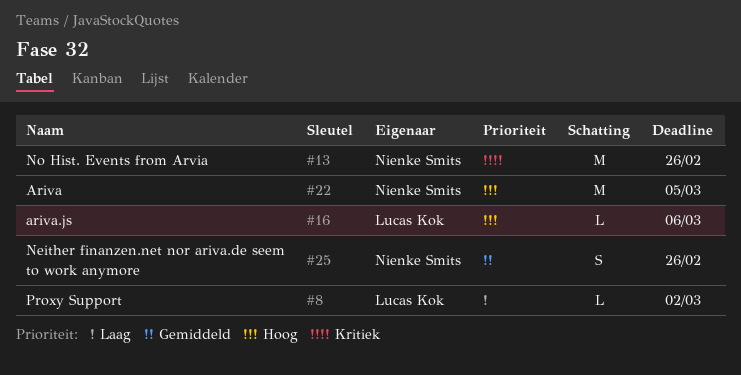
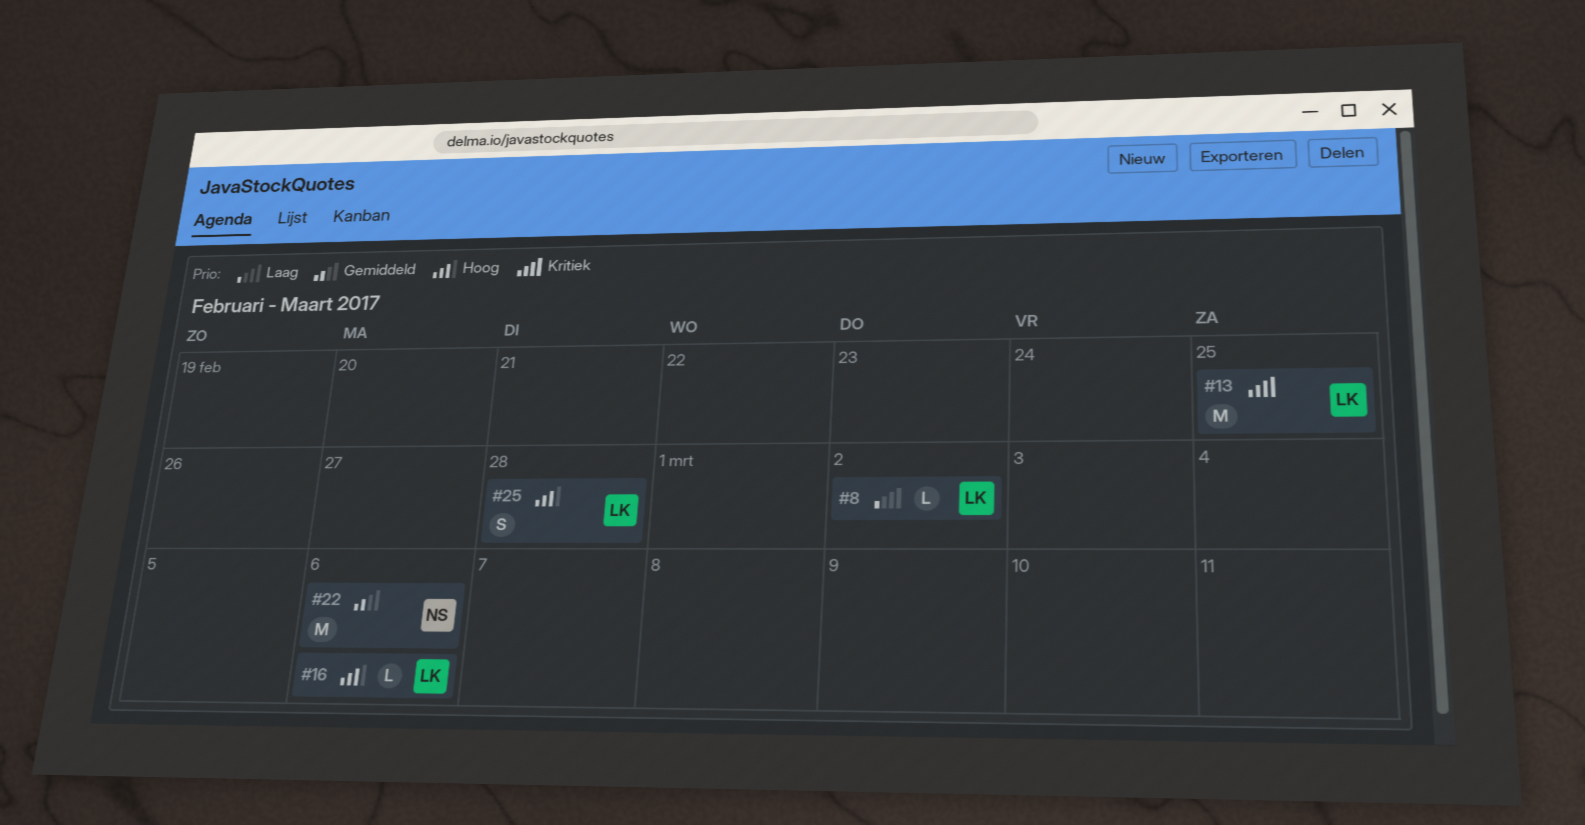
#13, owner: Nienke Smits -> Lucas Kok
#13, due: Feb 26 -> Feb 25
#22, priority: Hoog -> Gemiddeld
#22, due: Mar 5 -> Mar 6
#25, owner: Nienke Smits -> Lucas Kok
#25, priority: Gemiddeld -> Hoog
#25, due: Feb 26 -> Feb 28

